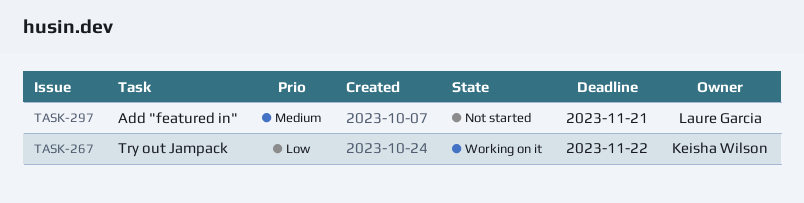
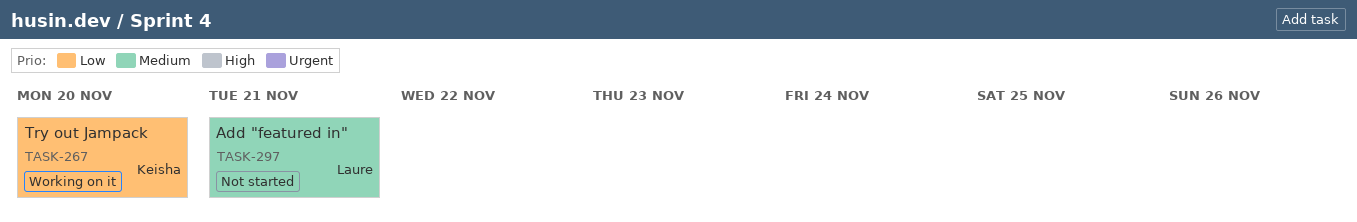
TASK-267, due: Nov 22 -> Nov 20

